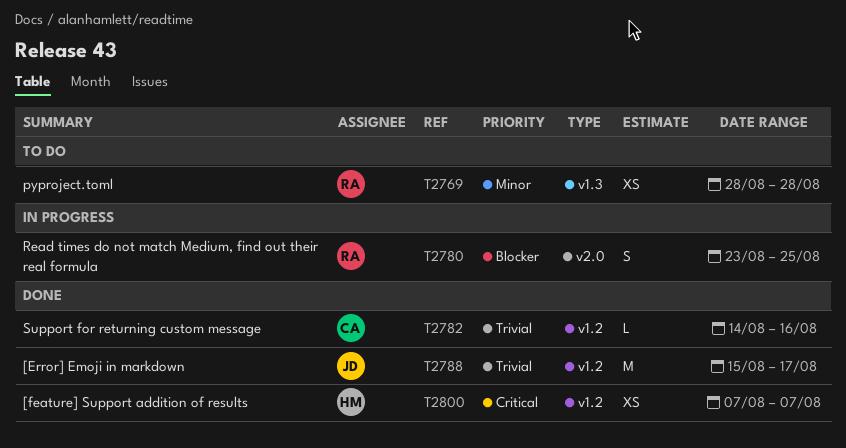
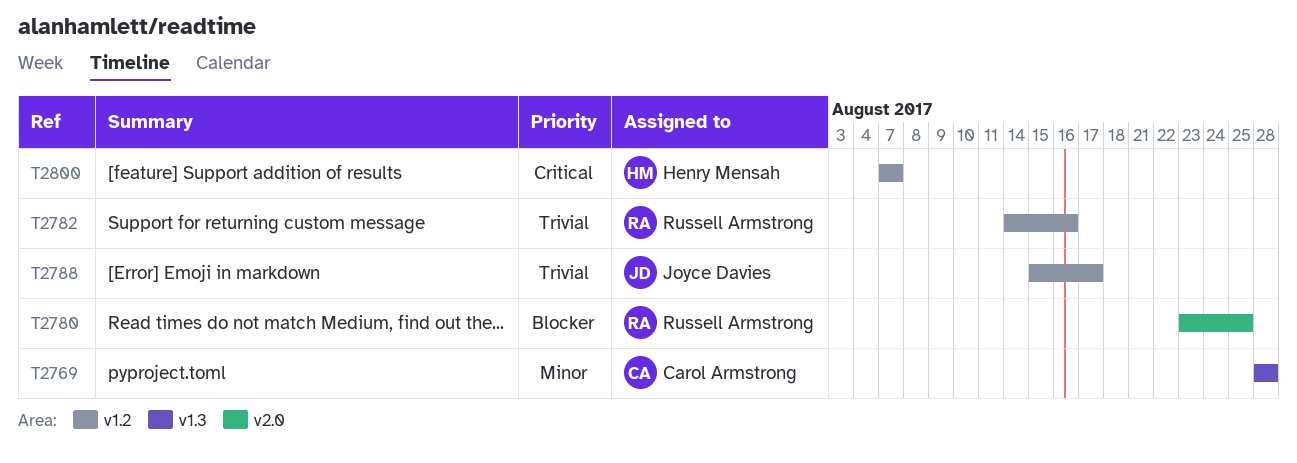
T2769, owner: Russell Armstrong -> Carol Armstrong
T2782, owner: Carol Armstrong -> Russell Armstrong

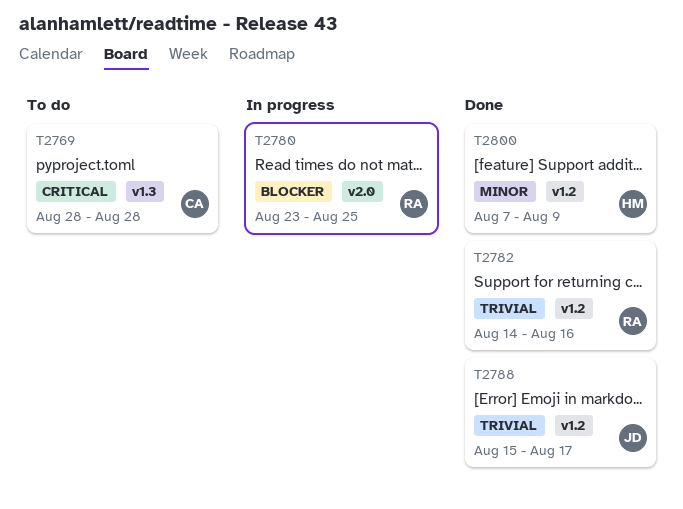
T2769, priority: Minor -> Critical
T2800, priority: Critical -> Minor
T2800, due: Aug 7 -> Aug 9

